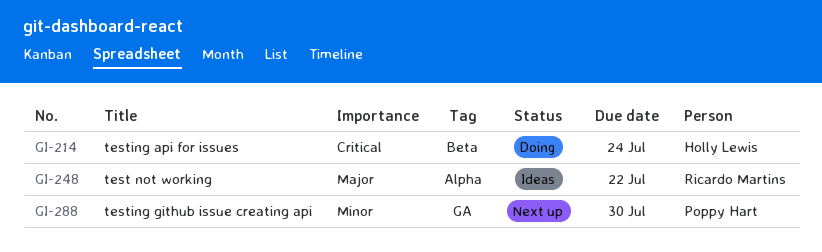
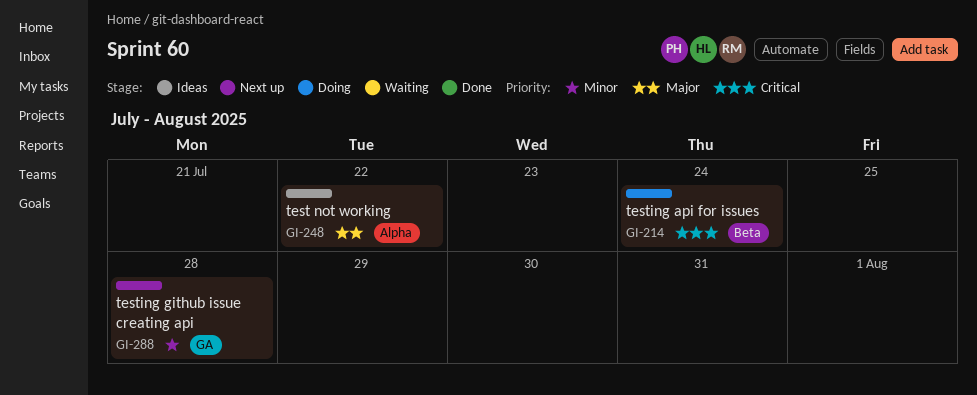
GI-288, due: Jul 30 -> Jul 28

